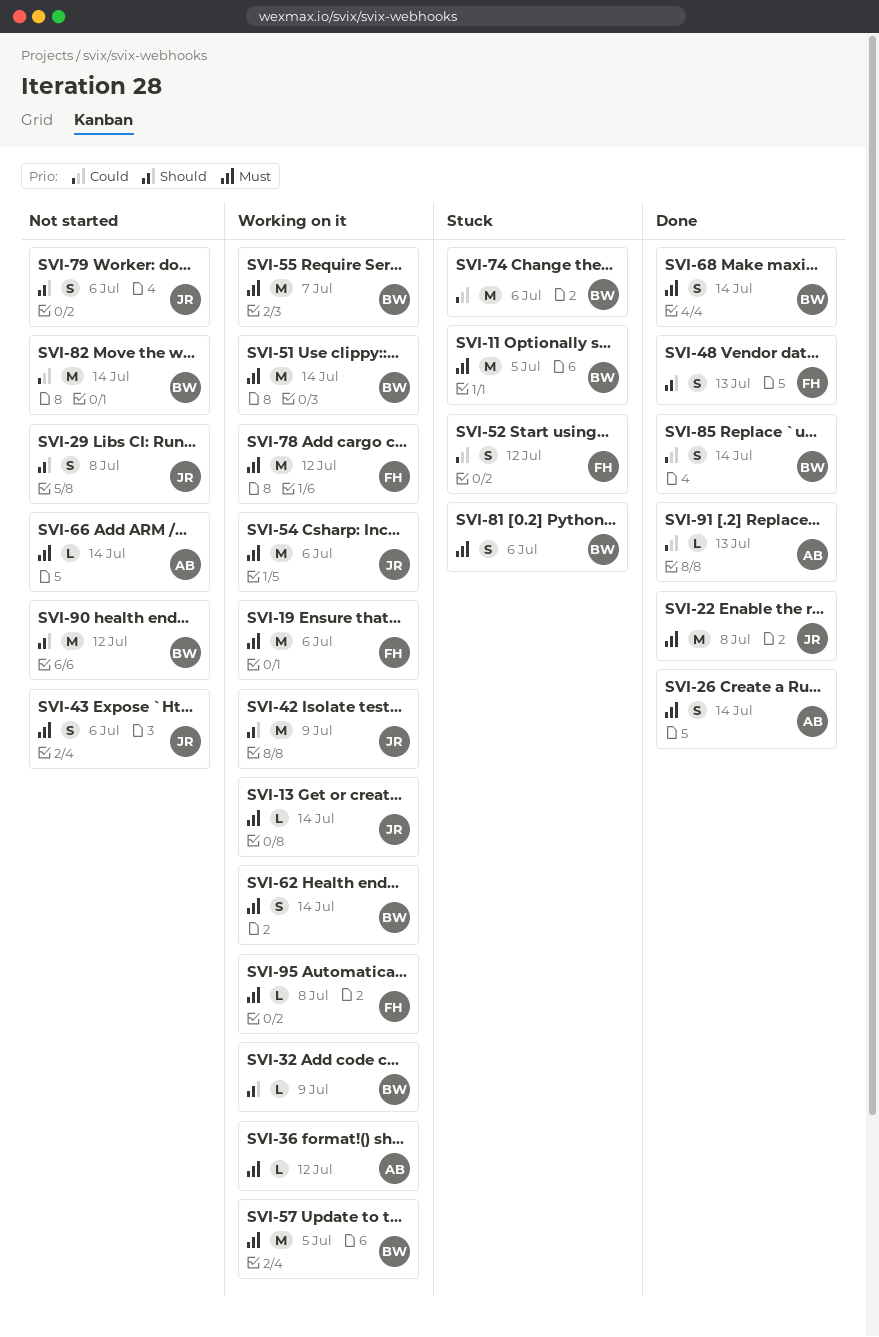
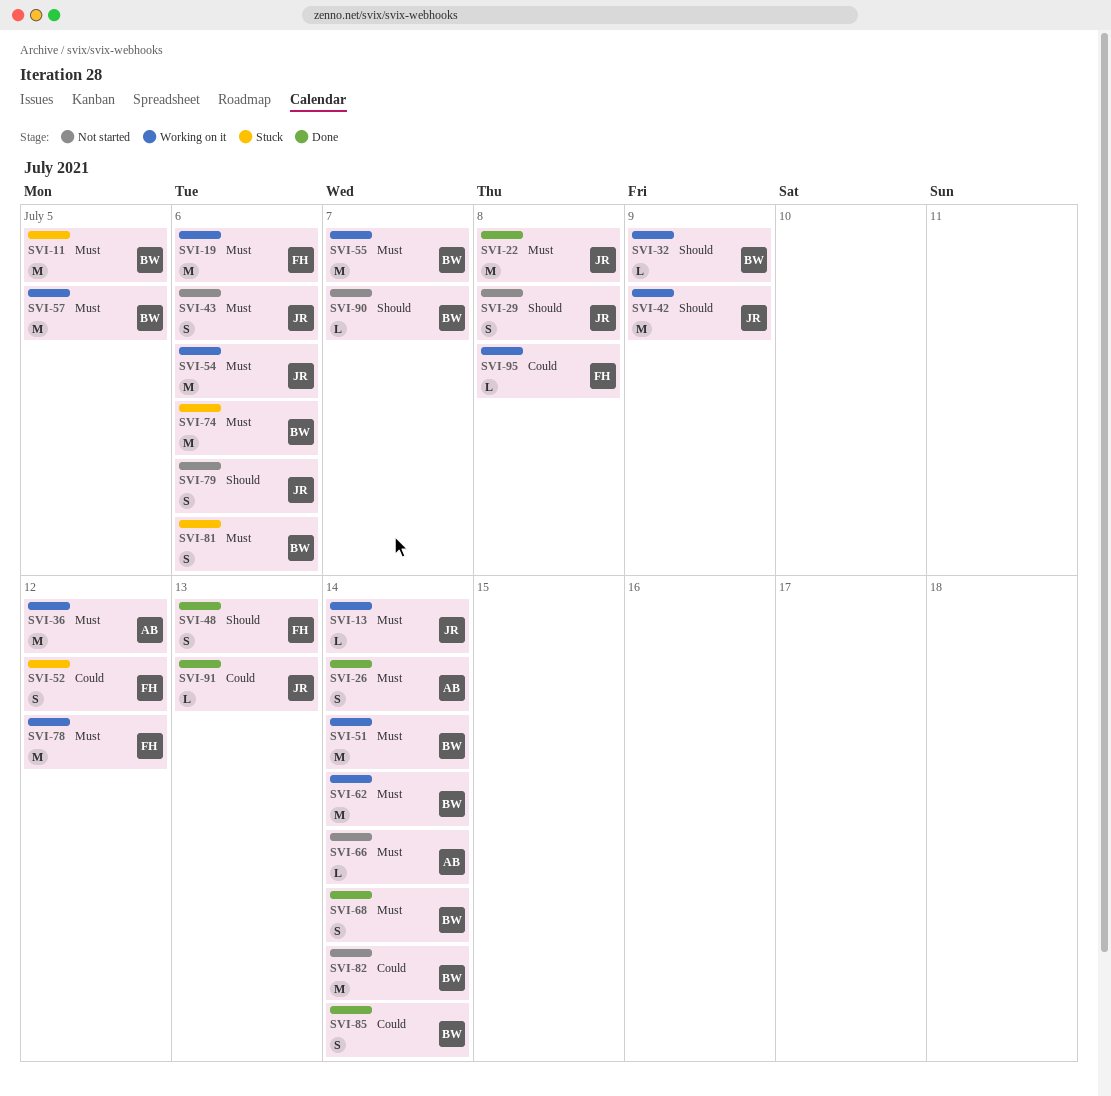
SVI-36, estimate: L -> M
SVI-62, estimate: S -> M
SVI-74, priority: Could -> Must
SVI-90, estimate: M -> L
SVI-90, due: Jul 12 -> Jul 7
SVI-91, owner: AB -> JR
SVI-95, priority: Must -> Could

